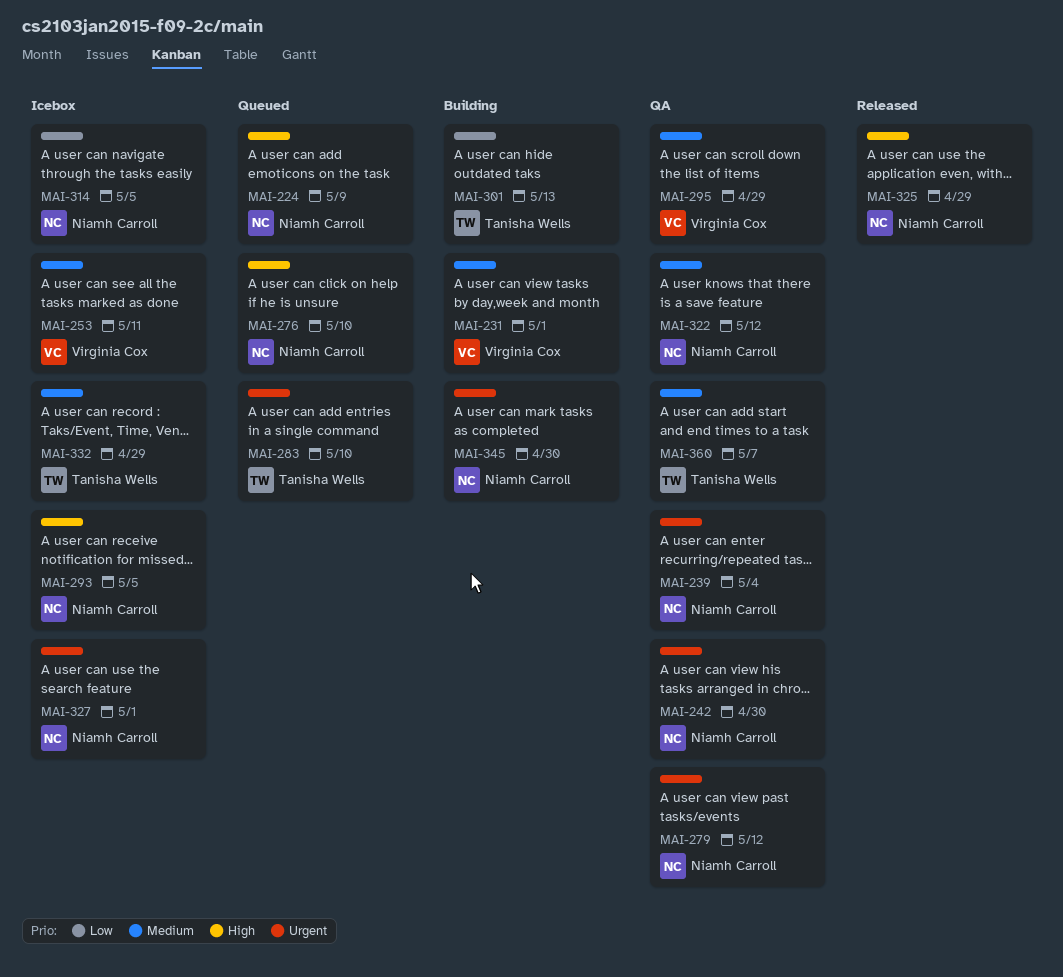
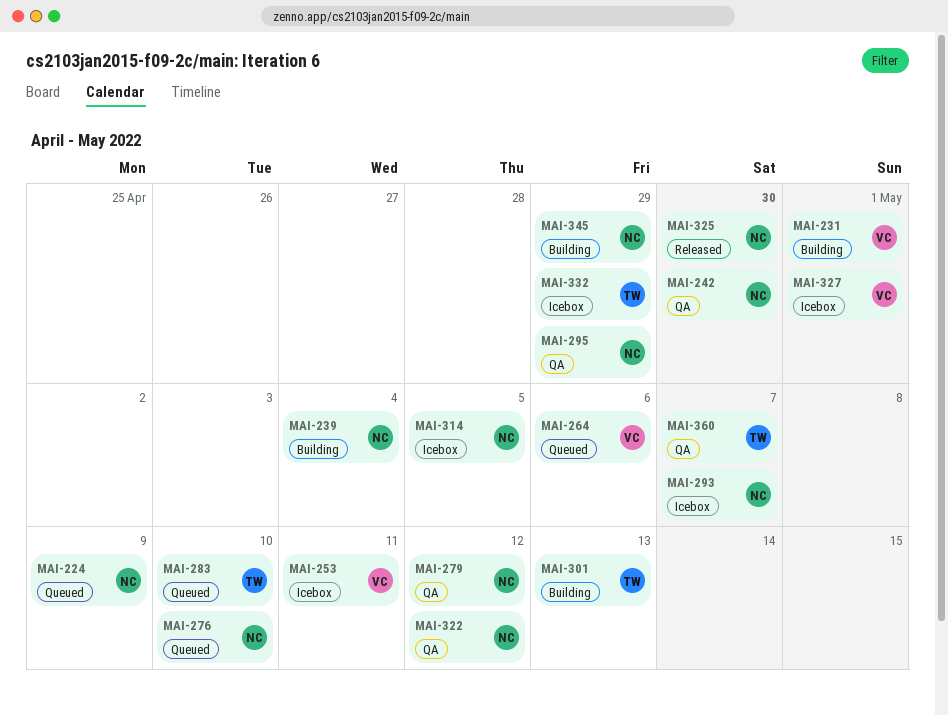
MAI-239, status: QA -> Building
MAI-264: none -> present
MAI-293, due: May 5 -> May 7
MAI-295, owner: Virginia Cox -> Niamh Carroll
MAI-325, due: Apr 29 -> Apr 30
MAI-327, owner: Niamh Carroll -> Virginia Cox
MAI-345, due: Apr 30 -> Apr 29

